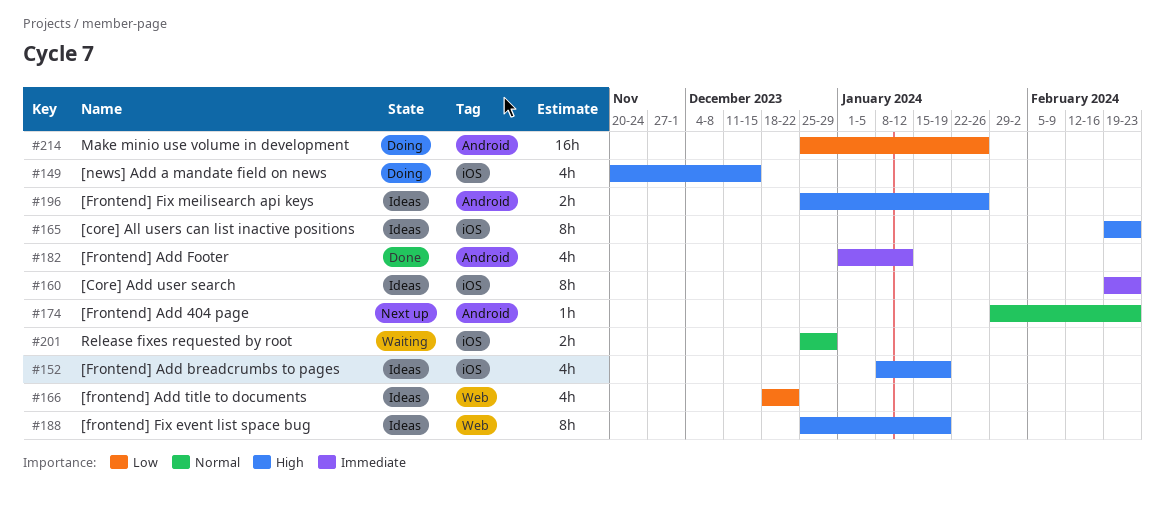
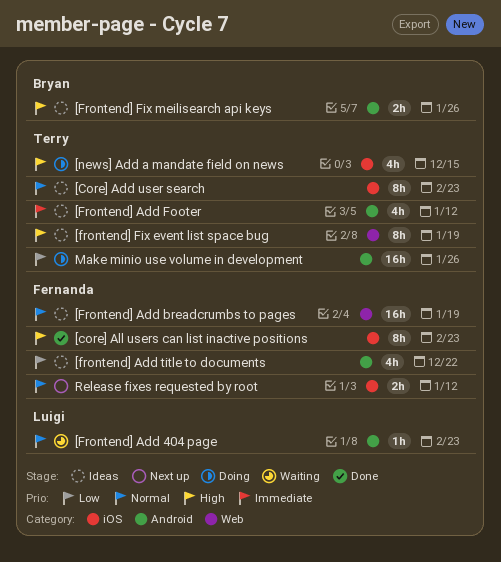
[Core] Add user search, priority: Immediate -> Normal
[core] All users can list inactive positions, status: Ideas -> Done
[Frontend] Add 404 page, status: Next up -> Waiting
[Frontend] Add breadcrumbs to pages, priority: High -> Normal
[Frontend] Add breadcrumbs to pages, label: iOS -> Web
[Frontend] Add breadcrumbs to pages, estimate: 4h -> 16h
[Frontend] Add Footer, status: Done -> Ideas
[frontend] Add title to documents, label: Web -> Android
Release fixes requested by root, status: Waiting -> Next up
Release fixes requested by root, due: Dec 29 -> Jan 12

